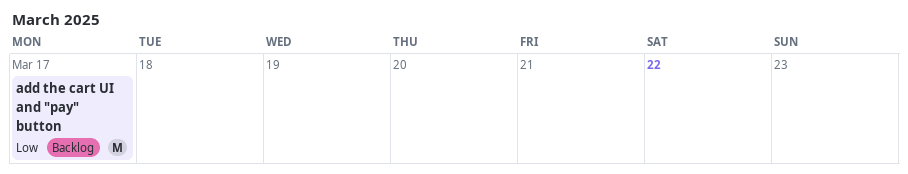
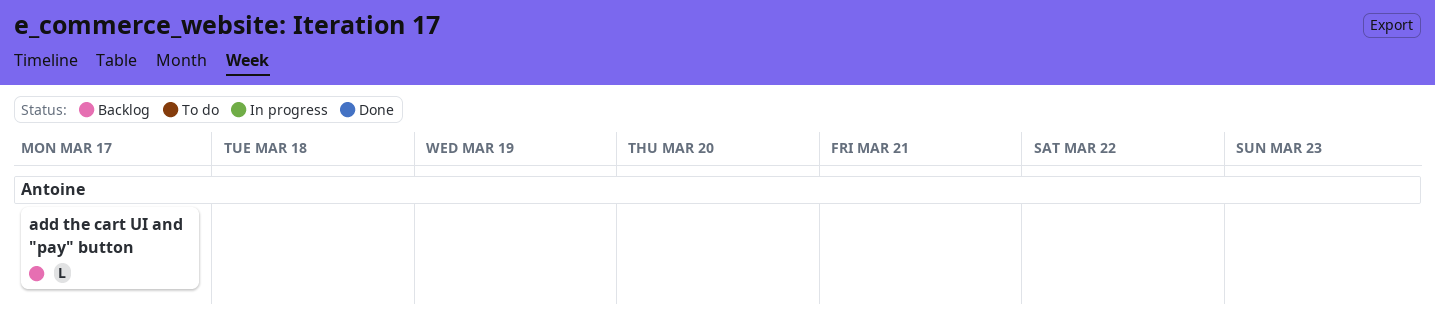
add the cart UI and "pay" button, estimate: M -> L

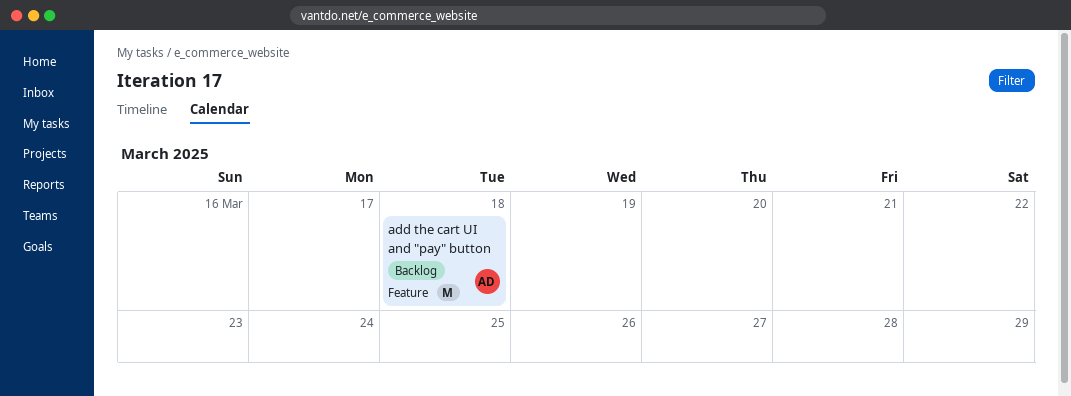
add the cart UI and "pay" button, estimate: L -> M
add the cart UI and "pay" button, due: Mar 17 -> Mar 18

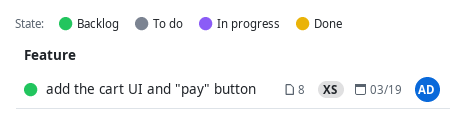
add the cart UI and "pay" button, estimate: M -> XS
add the cart UI and "pay" button, due: Mar 18 -> Mar 19

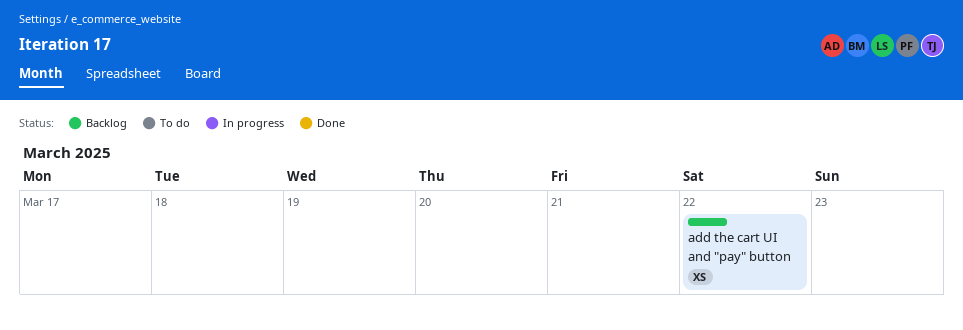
add the cart UI and "pay" button, due: Mar 19 -> Mar 22

